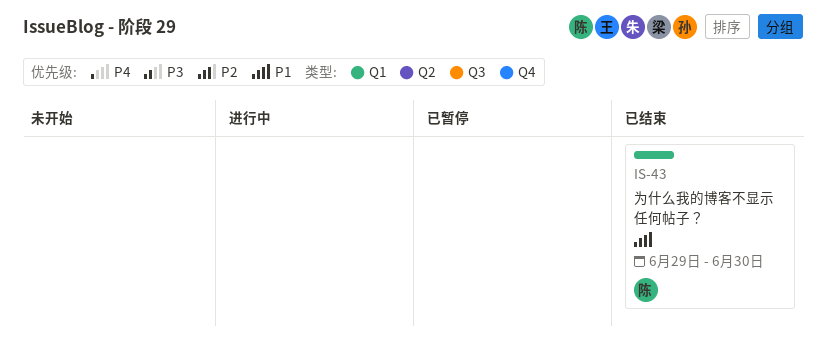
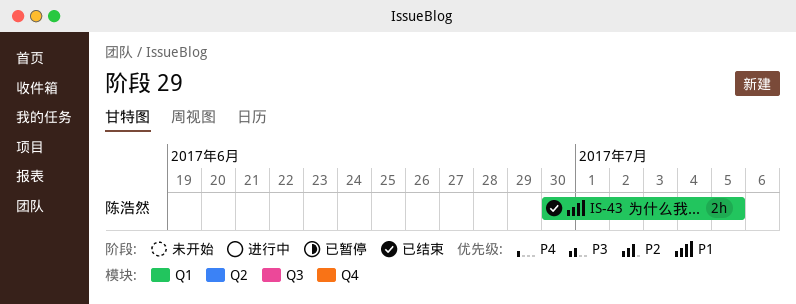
IS-43, start: Jun 29 -> Jun 30
IS-43, due: Jun 30 -> Jul 5

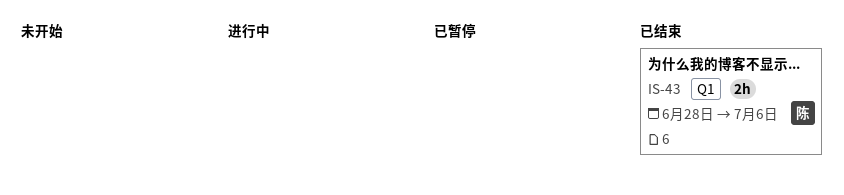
IS-43, start: Jun 30 -> Jun 28
IS-43, due: Jul 5 -> Jul 6

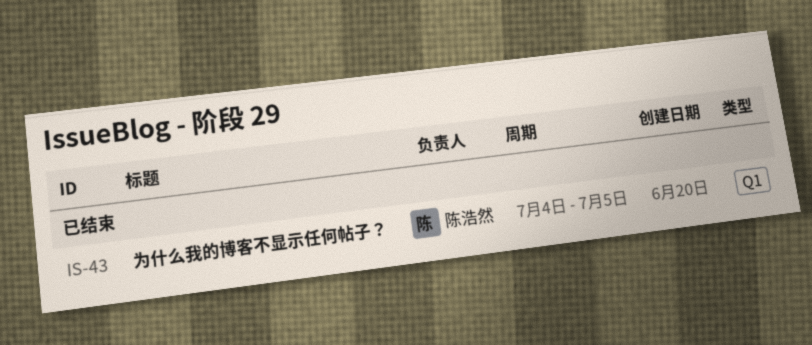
IS-43, start: Jun 28 -> Jul 4
IS-43, due: Jul 6 -> Jul 5

